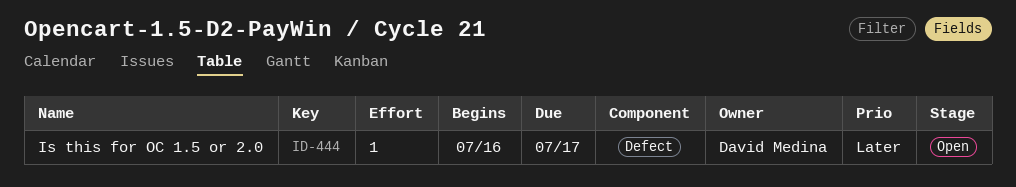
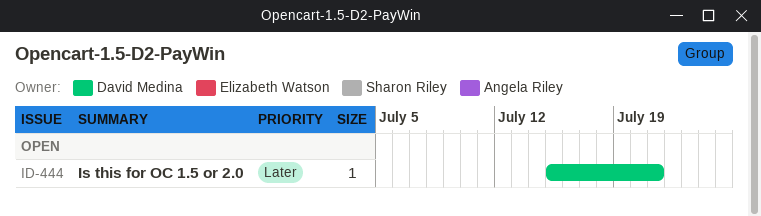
ID-444, start: Jul 16 -> Jul 15
ID-444, due: Jul 17 -> Jul 21

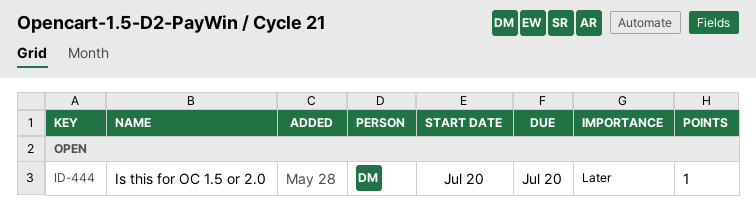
ID-444, start: Jul 15 -> Jul 20
ID-444, due: Jul 21 -> Jul 20

